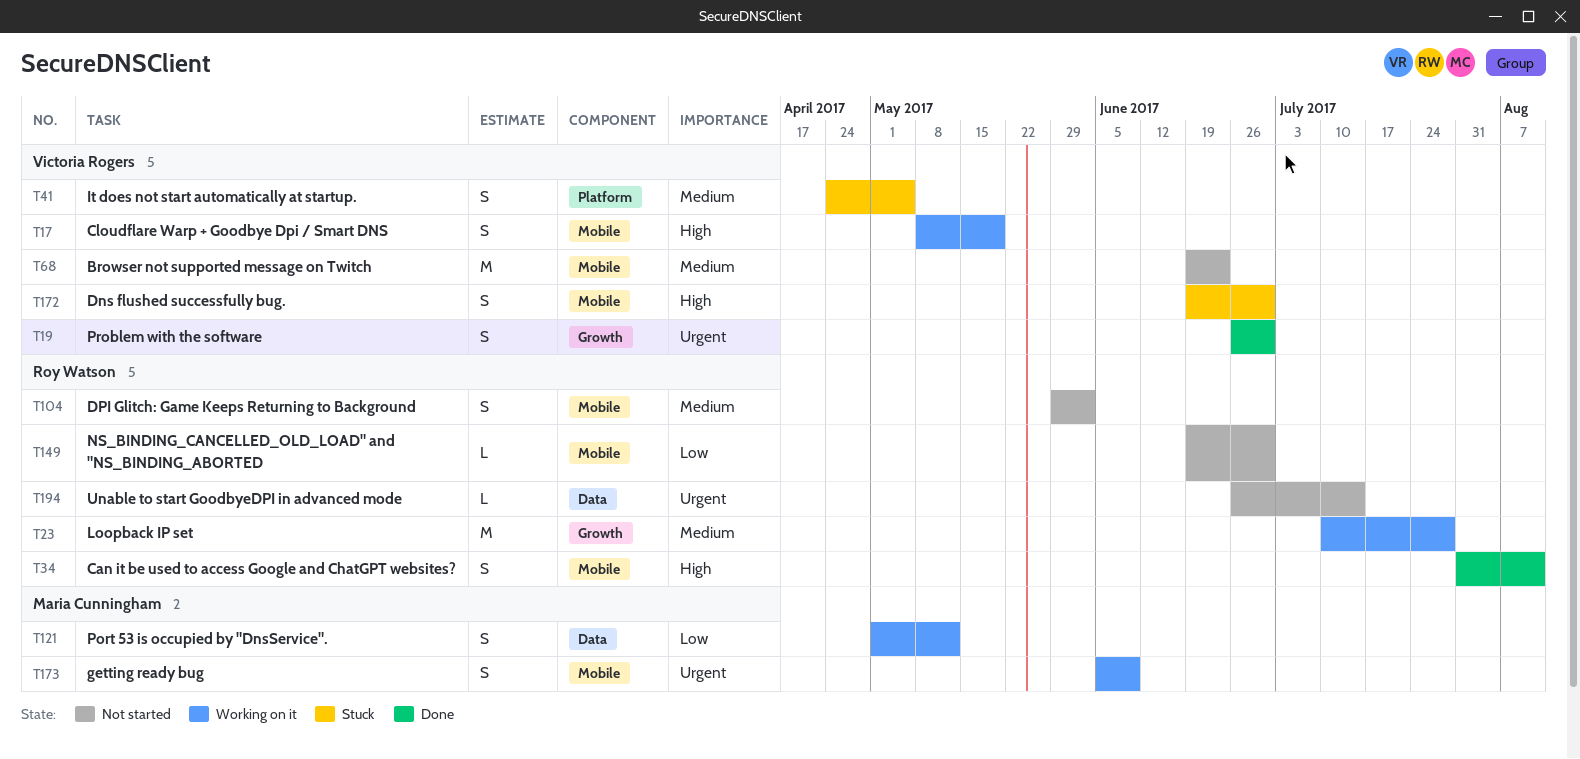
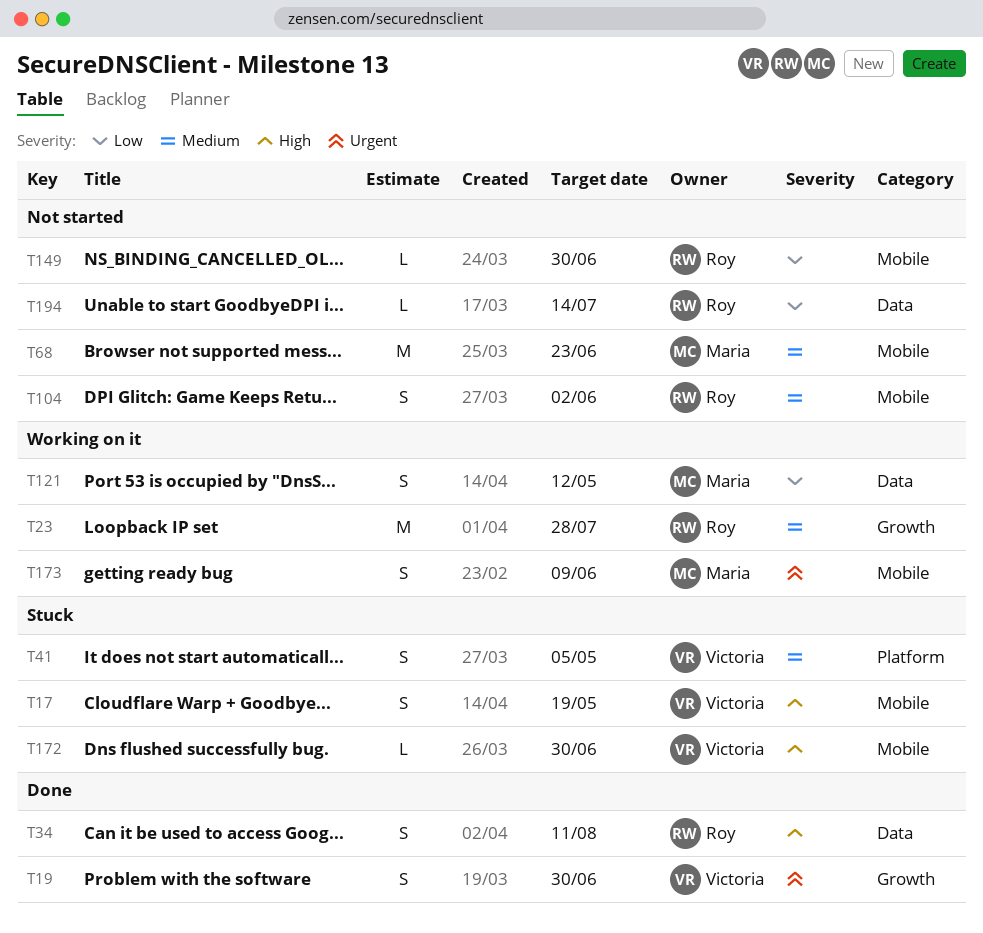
T17, status: Working on it -> Stuck
T34, label: Mobile -> Data
T68, owner: Victoria Rogers -> Maria Cunningham
T172, estimate: S -> L
T194, priority: Urgent -> Low

